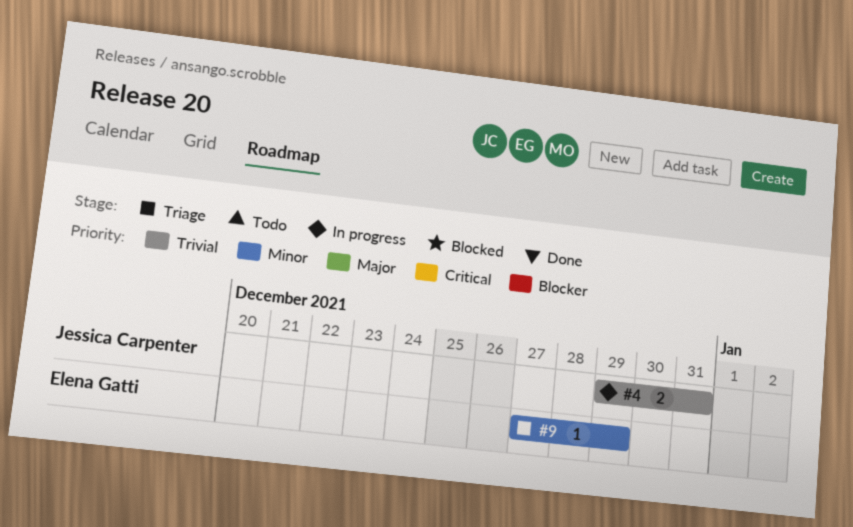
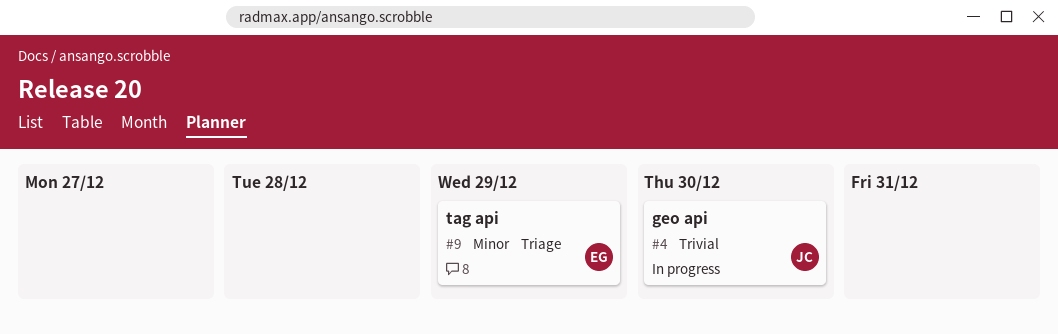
#4, due: Dec 31 -> Dec 30

